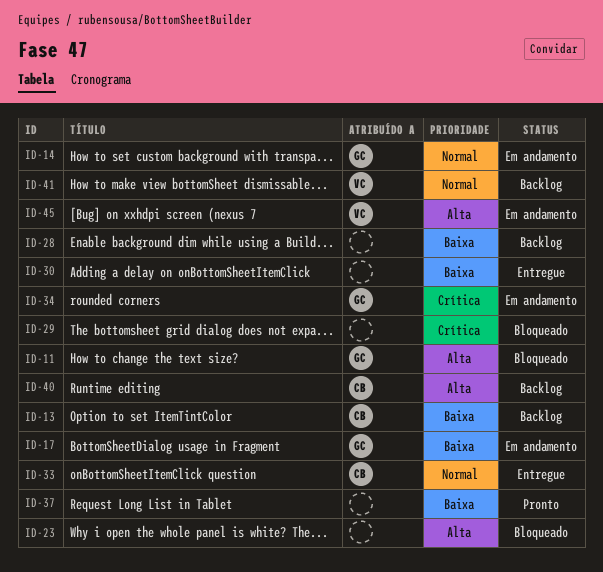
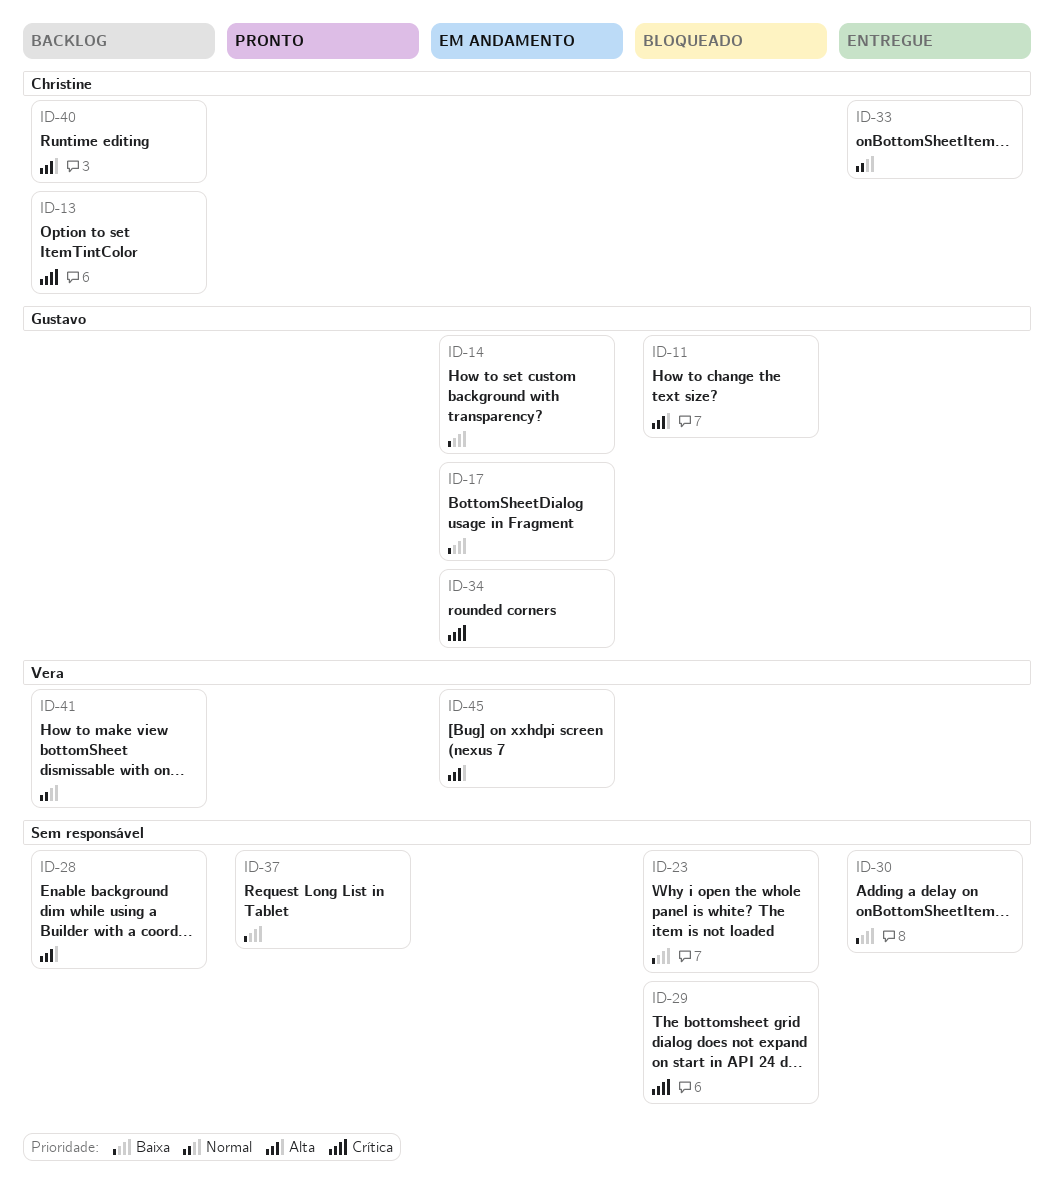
ID-13, priority: Baixa -> Crítica
ID-14, priority: Normal -> Baixa
ID-23, priority: Alta -> Baixa
ID-28, priority: Baixa -> Alta

